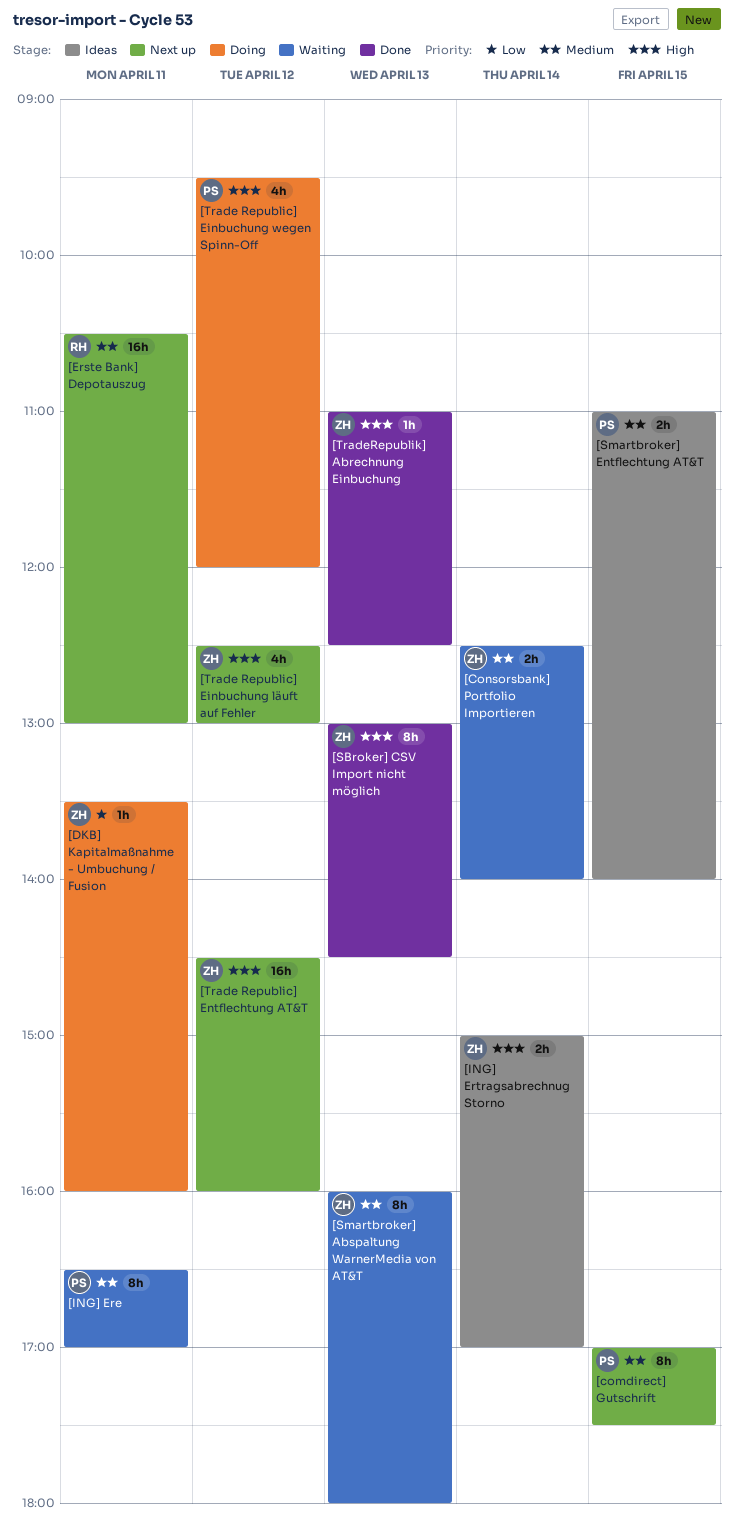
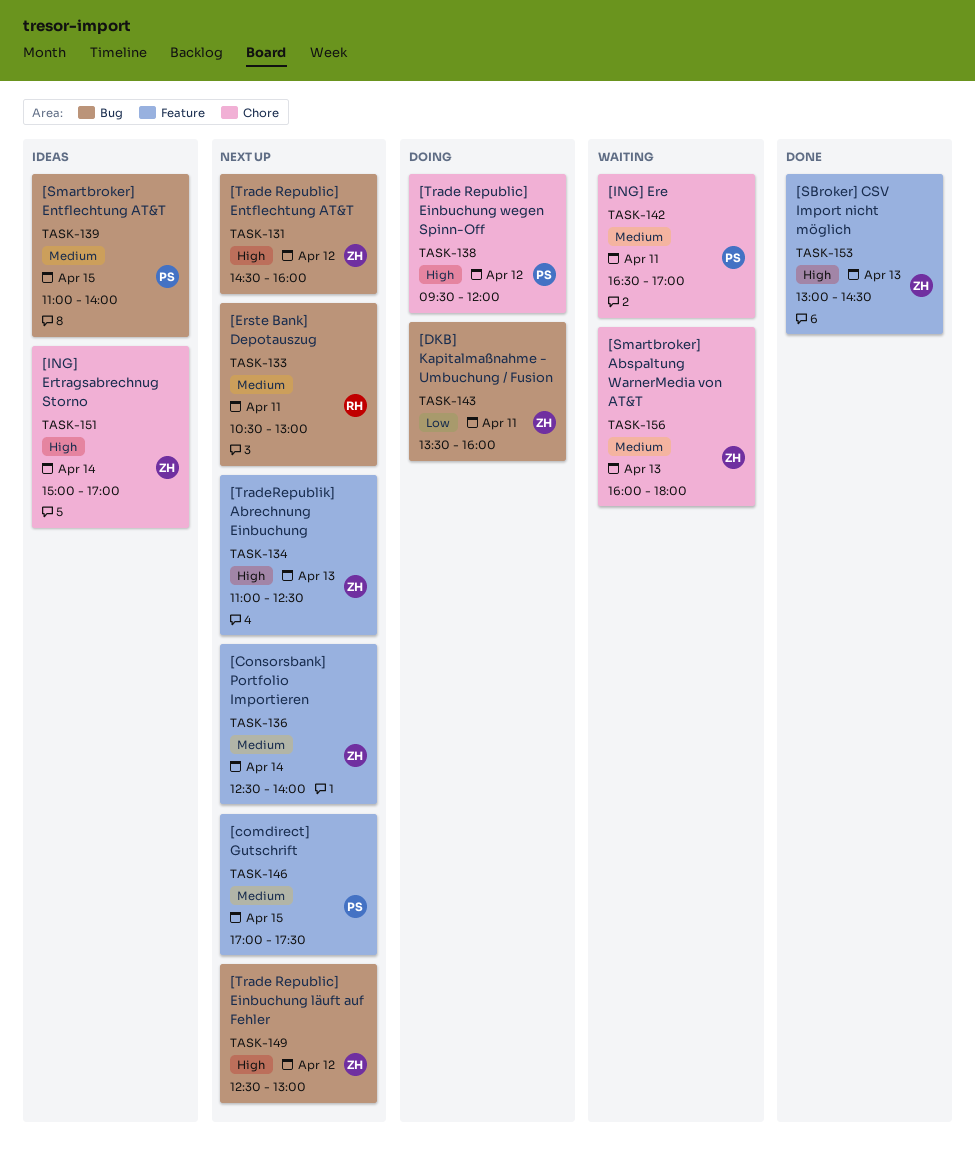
[Consorsbank] Portfolio Importieren, status: Waiting -> Next up
[TradeRepublik] Abrechnung Einbuchung, status: Done -> Next up

